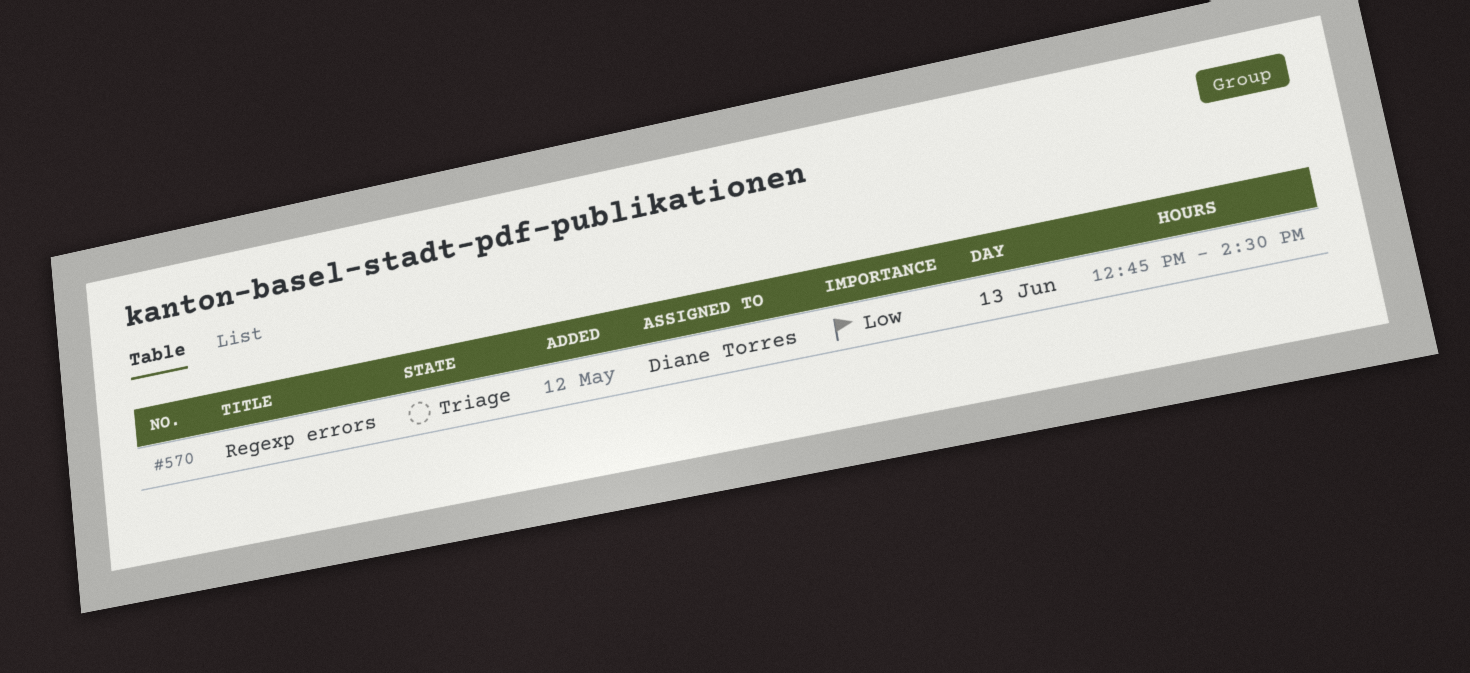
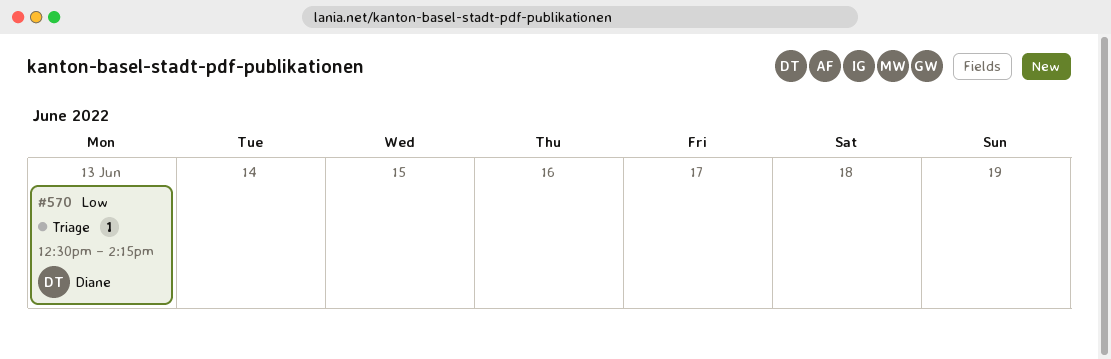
#570, begins: 12:45 -> 12:30
#570, ends: 14:30 -> 14:15

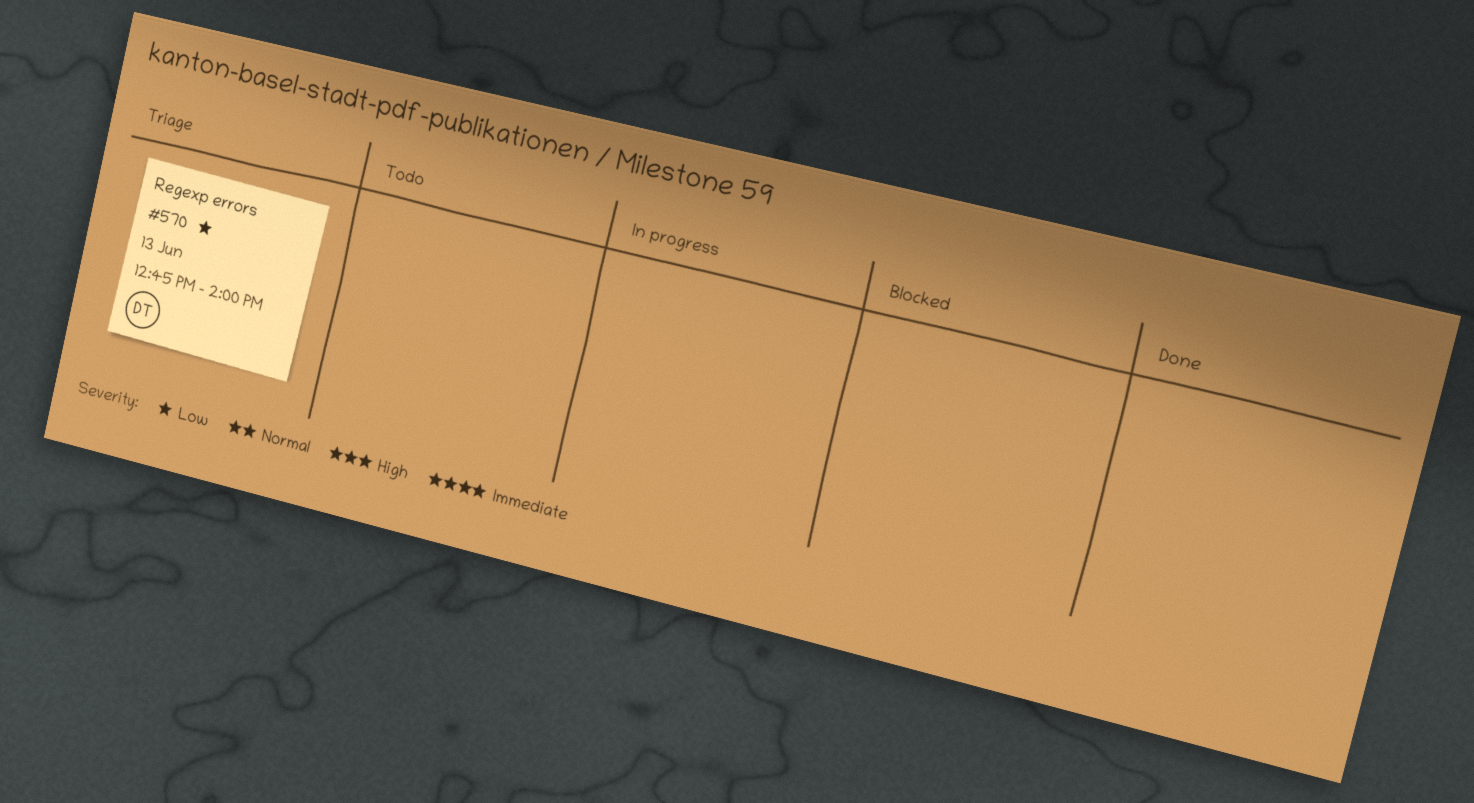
#570, begins: 12:30 -> 12:45
#570, ends: 14:15 -> 14:00

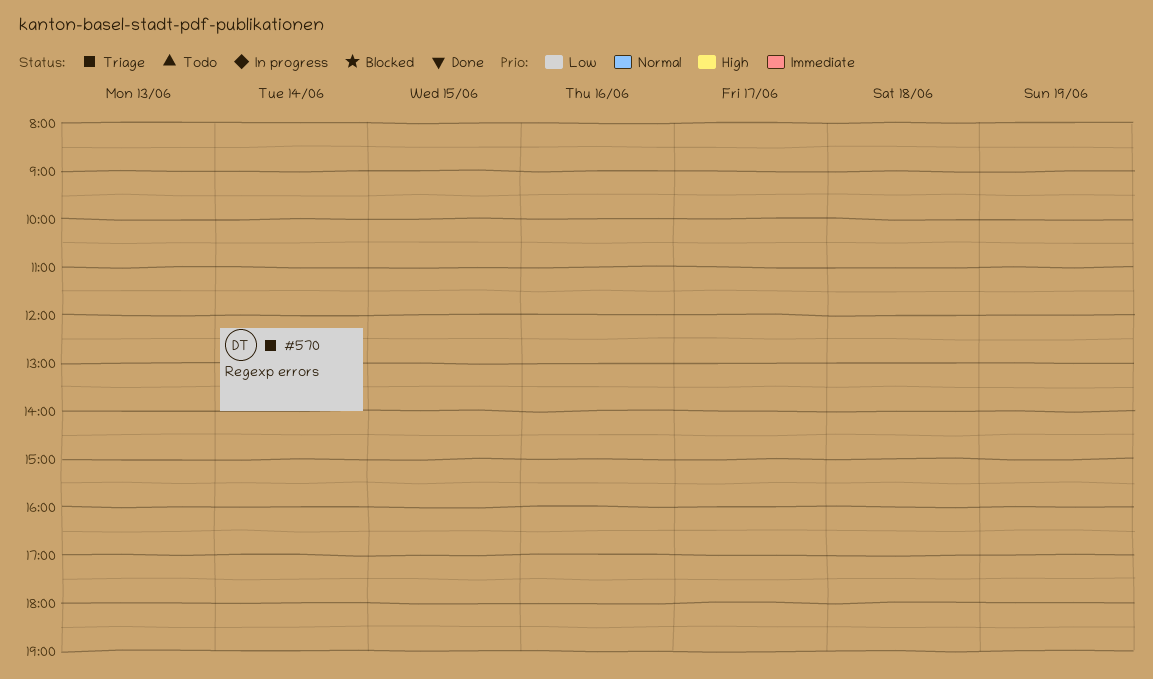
#570, day: Jun 13 -> Jun 14
#570, begins: 12:45 -> 12:15

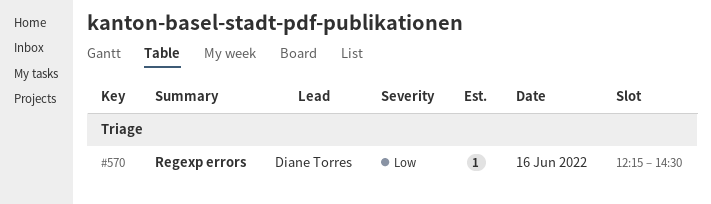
#570, day: Jun 14 -> Jun 16
#570, ends: 14:00 -> 14:30

